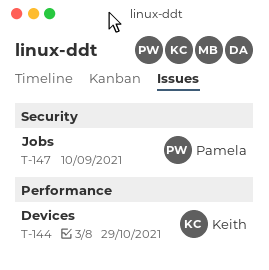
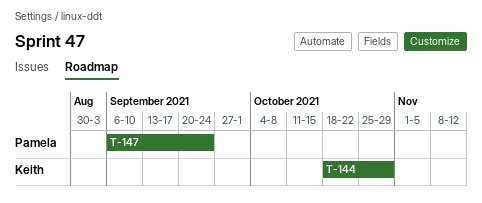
T-147, due: Sep 10 -> Sep 24

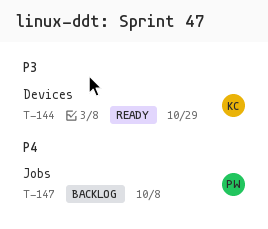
T-147, due: Sep 24 -> Oct 8

